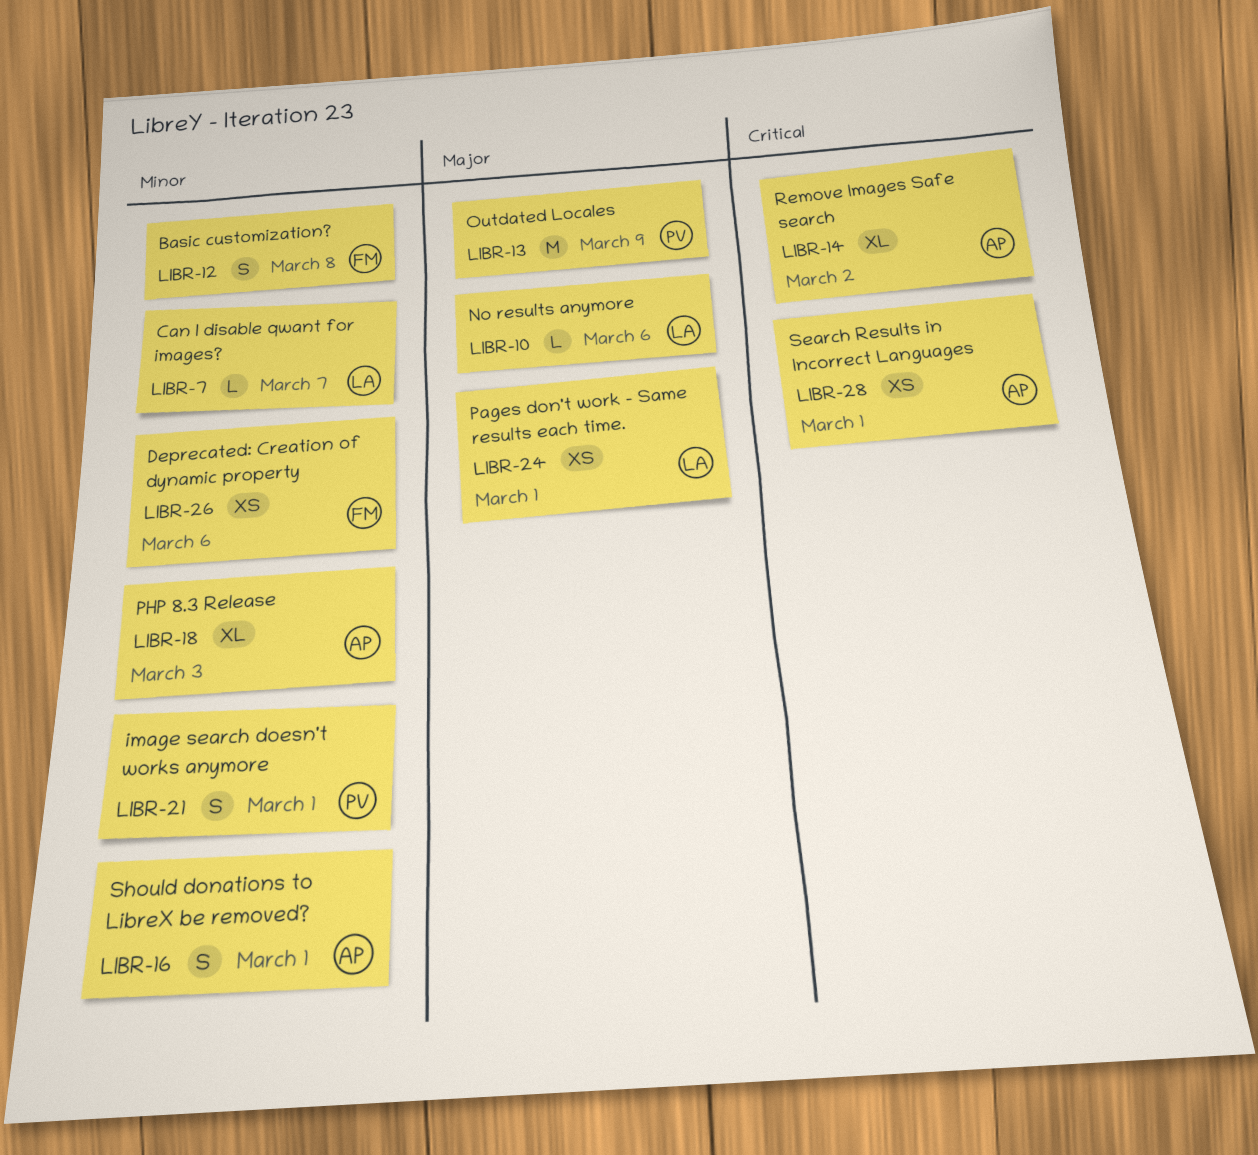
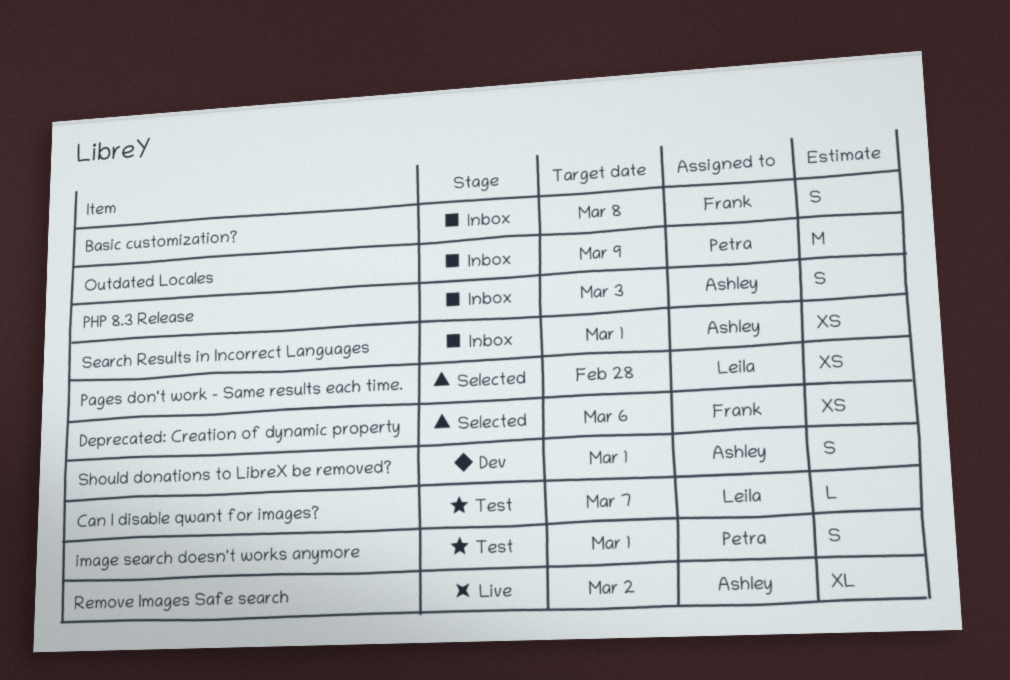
No results anymore: present -> none
Pages don't work - Same results each time., due: Mar 1 -> Feb 28
PHP 8.3 Release, estimate: XL -> S

